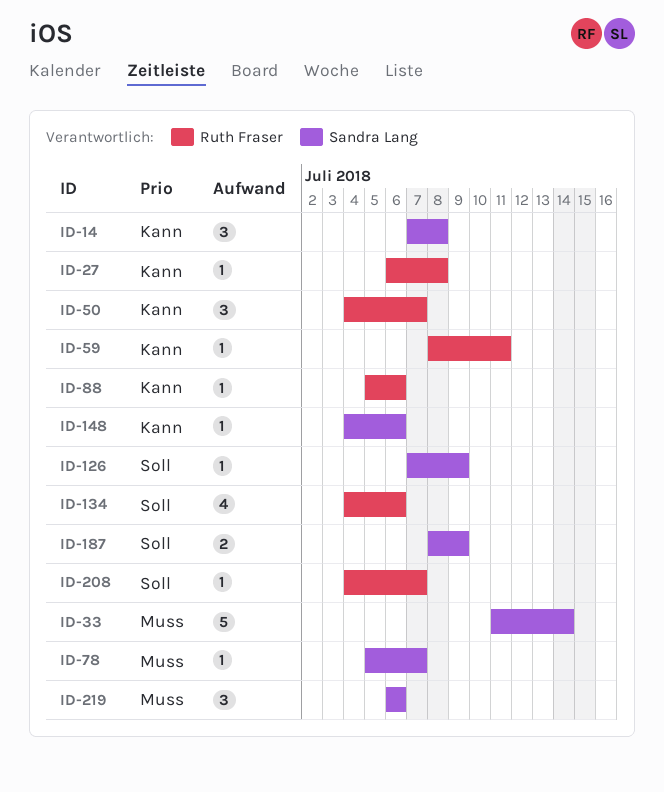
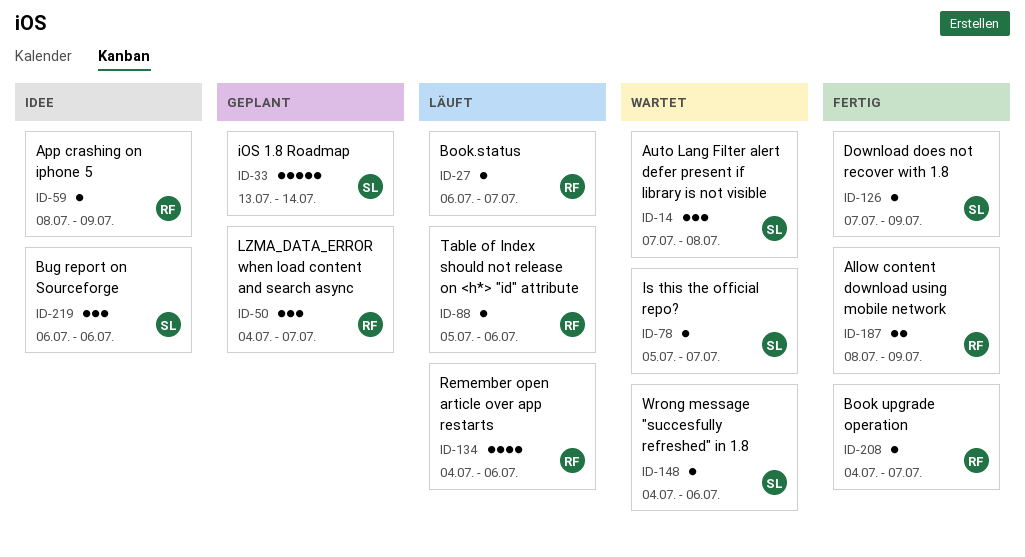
ID-27, due: Jul 8 -> Jul 7
ID-33, start: Jul 11 -> Jul 13
ID-59, due: Jul 11 -> Jul 9
ID-187, owner: Sandra Lang -> Ruth Fraser

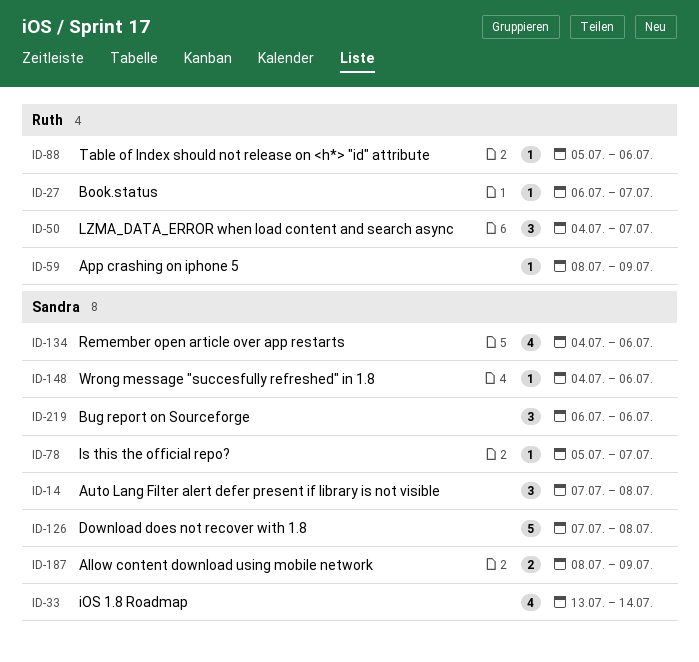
ID-33, estimate: 5 -> 4
ID-126, estimate: 1 -> 5
ID-126, due: Jul 9 -> Jul 8
ID-134, owner: Ruth -> Sandra
ID-187, owner: Ruth -> Sandra
ID-208: present -> none

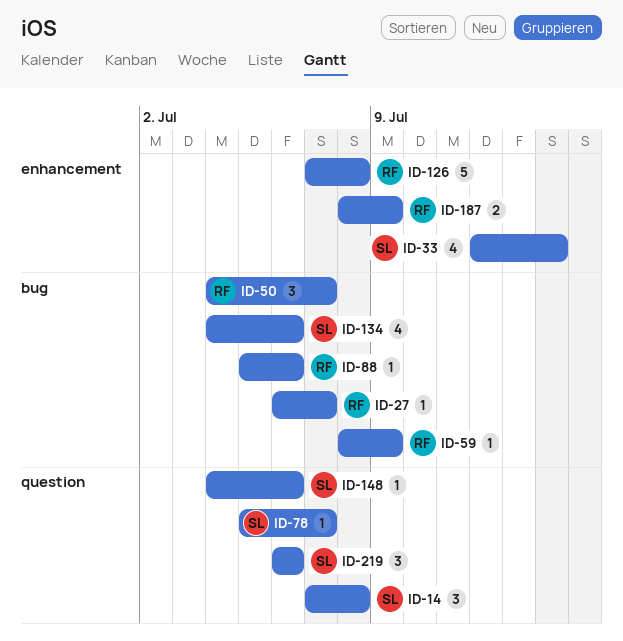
ID-33, start: Jul 13 -> Jul 12
ID-126, owner: Sandra -> Ruth
ID-187, owner: Sandra -> Ruth

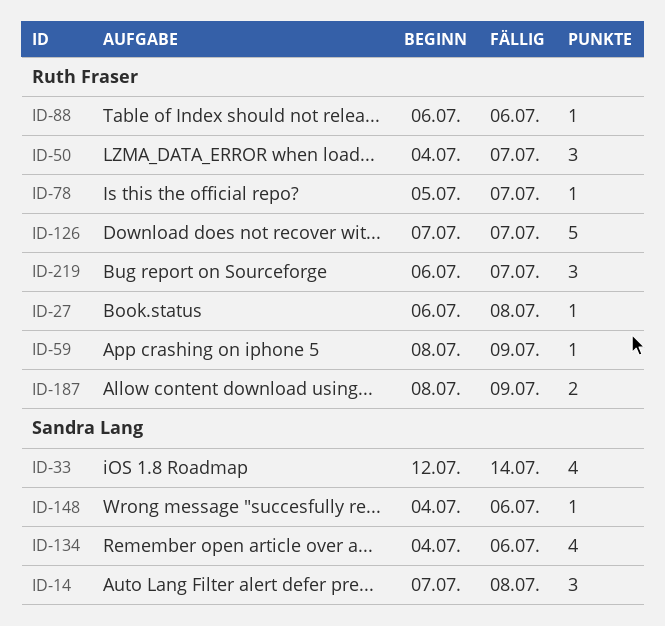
ID-27, due: Jul 7 -> Jul 8
ID-78, owner: Sandra Lang -> Ruth Fraser
ID-88, start: Jul 5 -> Jul 6
ID-126, due: Jul 8 -> Jul 7
ID-219, owner: Sandra Lang -> Ruth Fraser
ID-219, due: Jul 6 -> Jul 7

